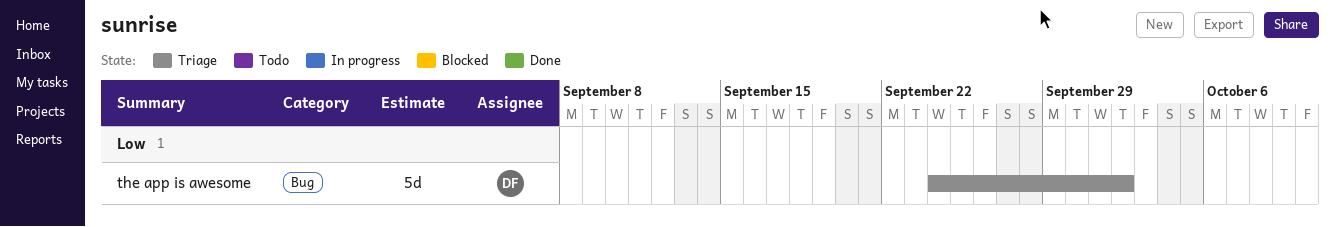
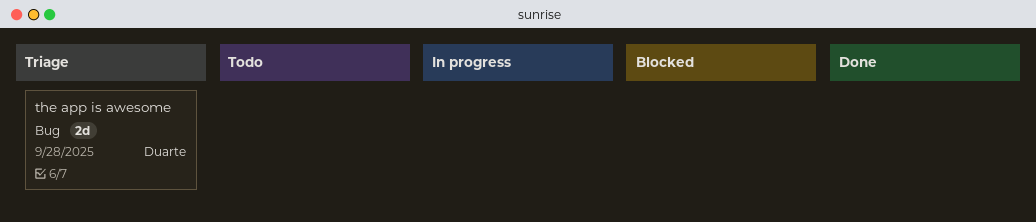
the app is awesome, estimate: 5d -> 2d
the app is awesome, due: Oct 2 -> Sep 28

